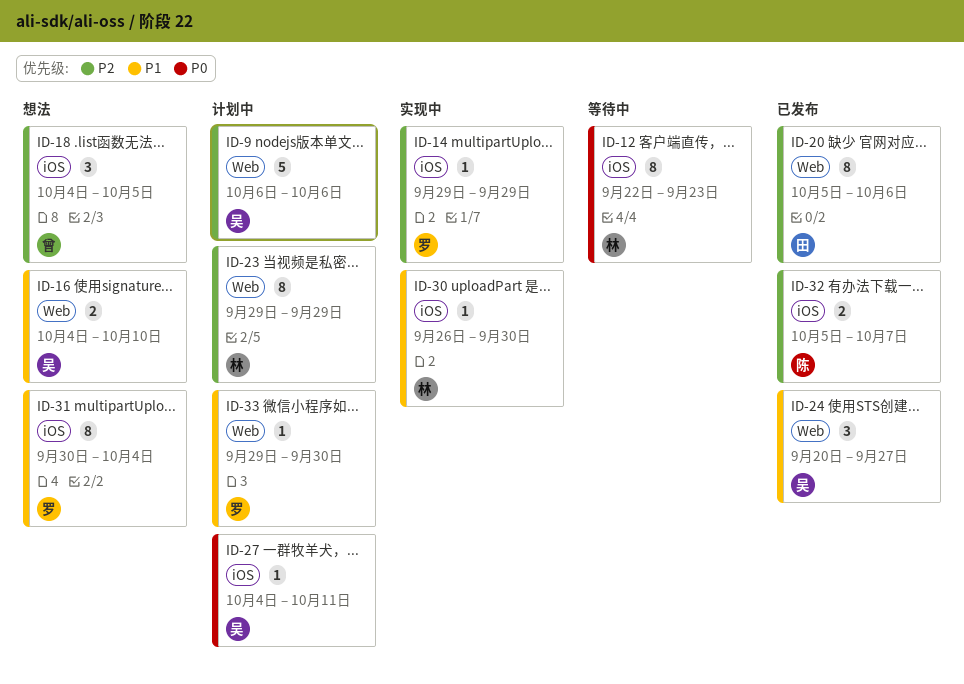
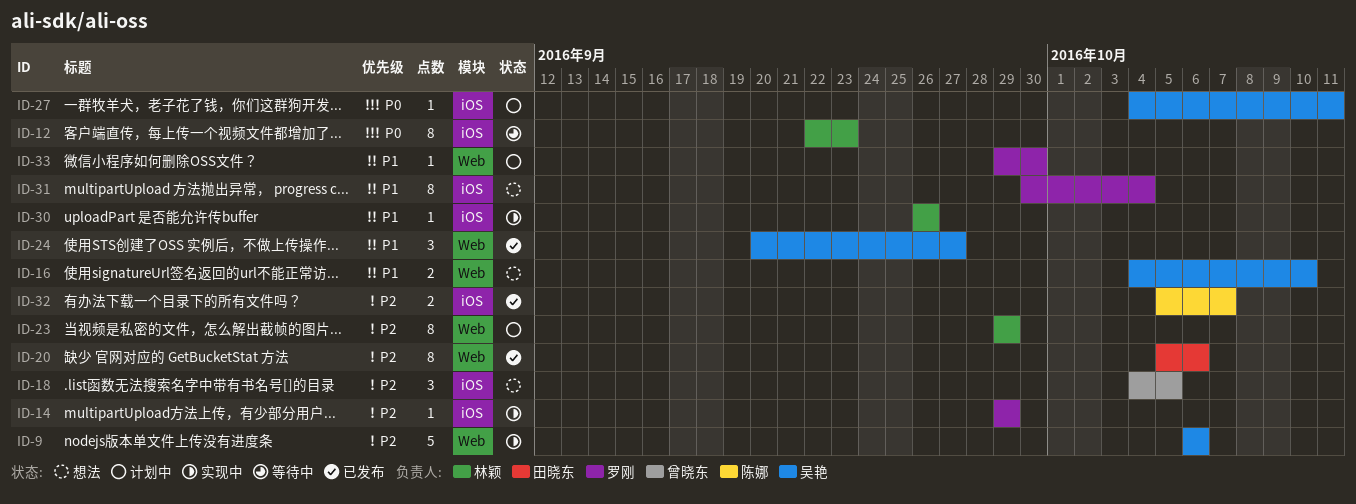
ID-9, status: 计划中 -> 实现中
ID-30, due: Sep 30 -> Sep 26

